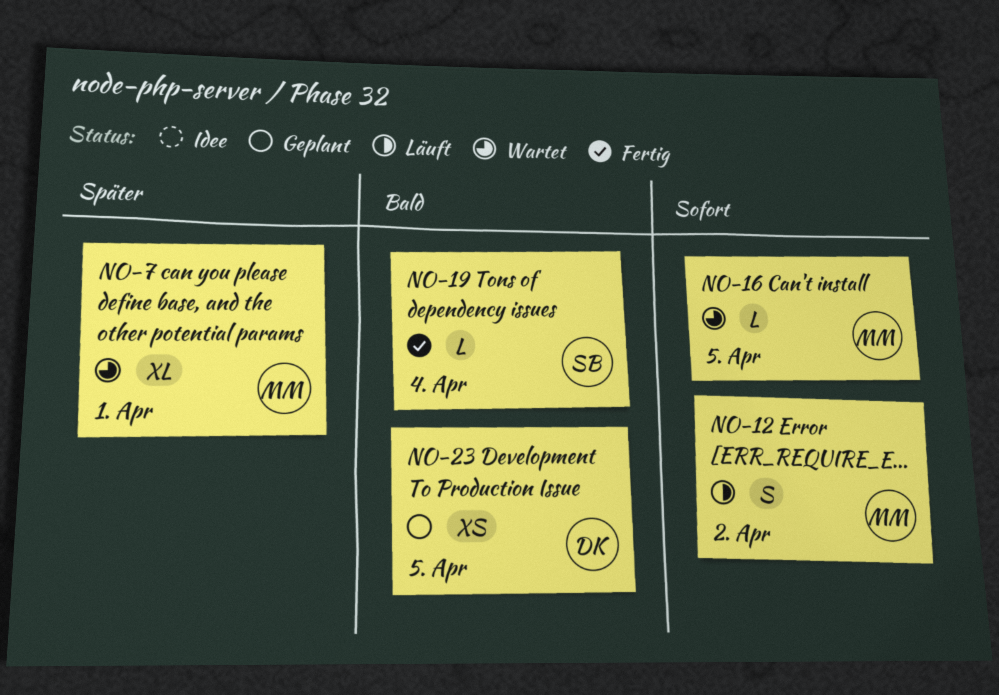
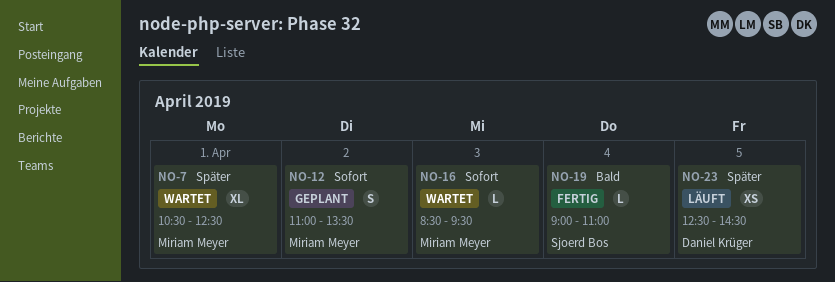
NO-12, status: Läuft -> Geplant
NO-16, day: Apr 5 -> Apr 3
NO-23, status: Geplant -> Läuft
NO-23, priority: Bald -> Später

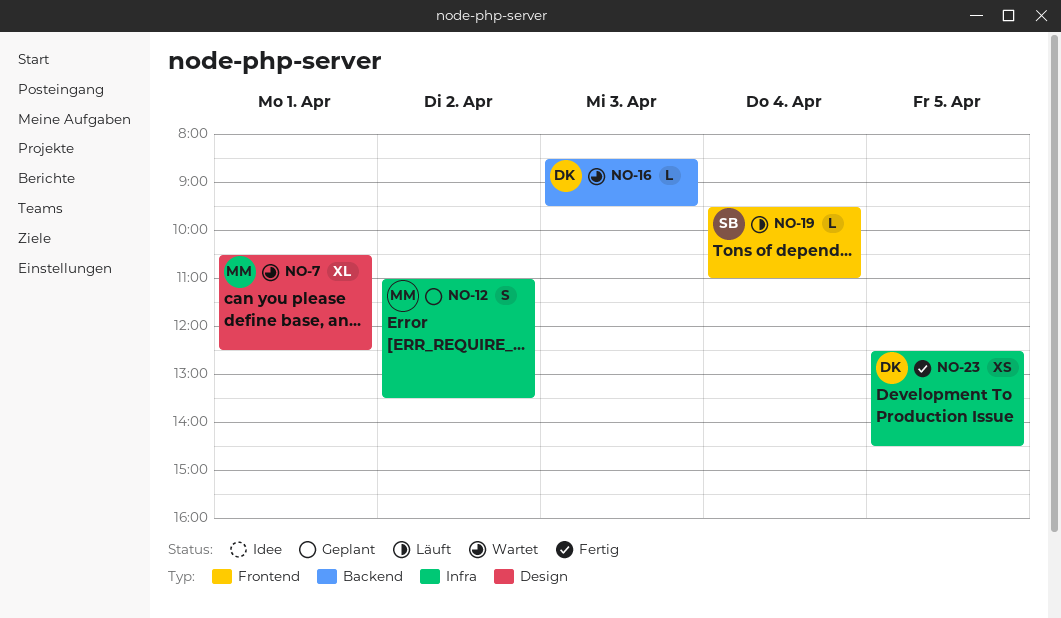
NO-16, owner: Miriam Meyer -> Daniel Krüger
NO-19, status: Fertig -> Läuft
NO-19, begins: 09:00 -> 09:30
NO-23, status: Läuft -> Fertig

